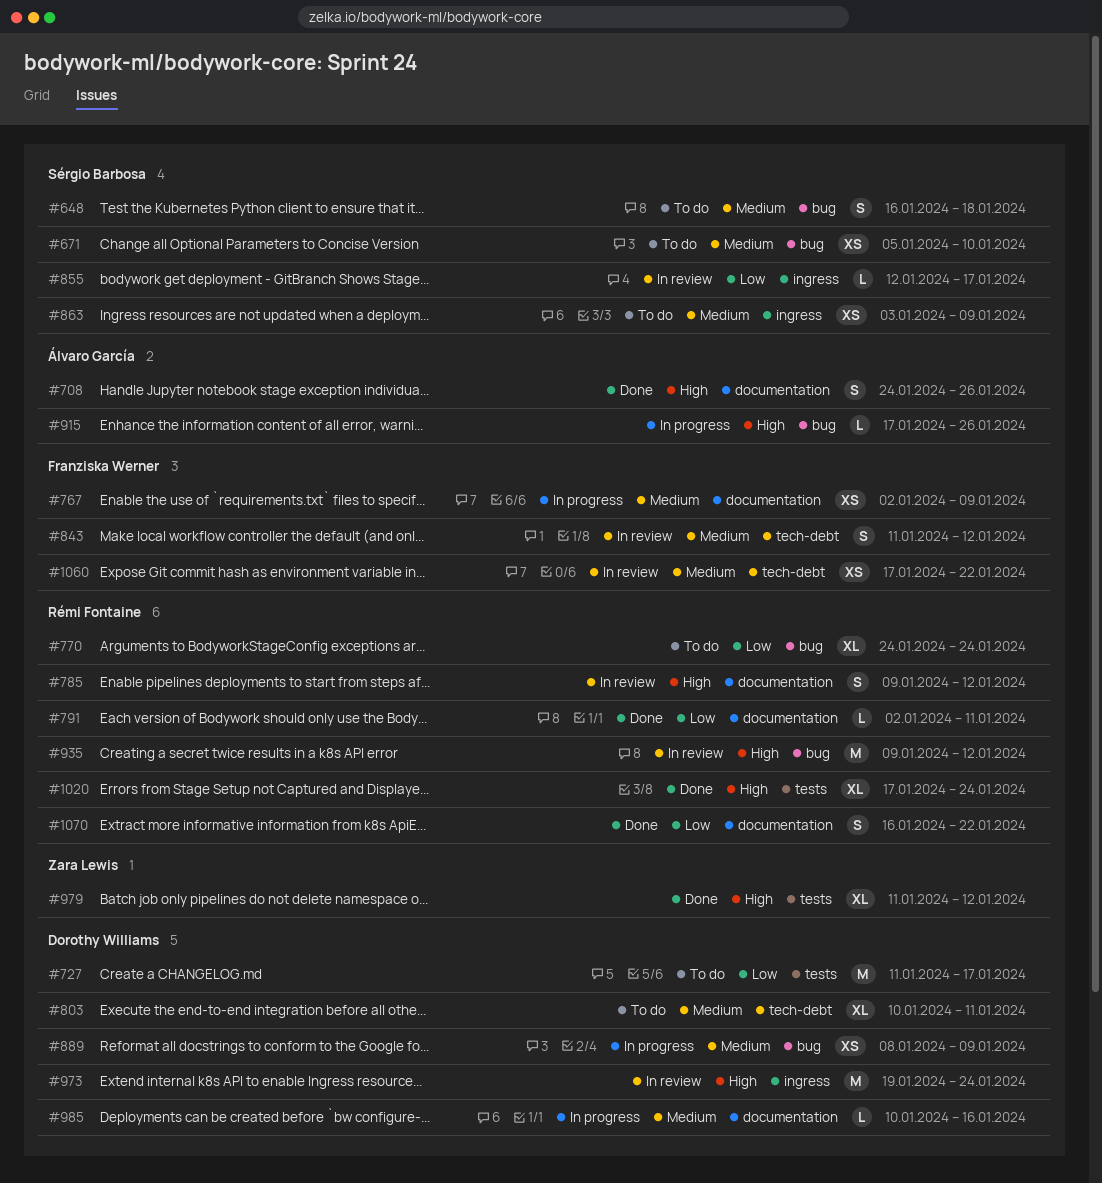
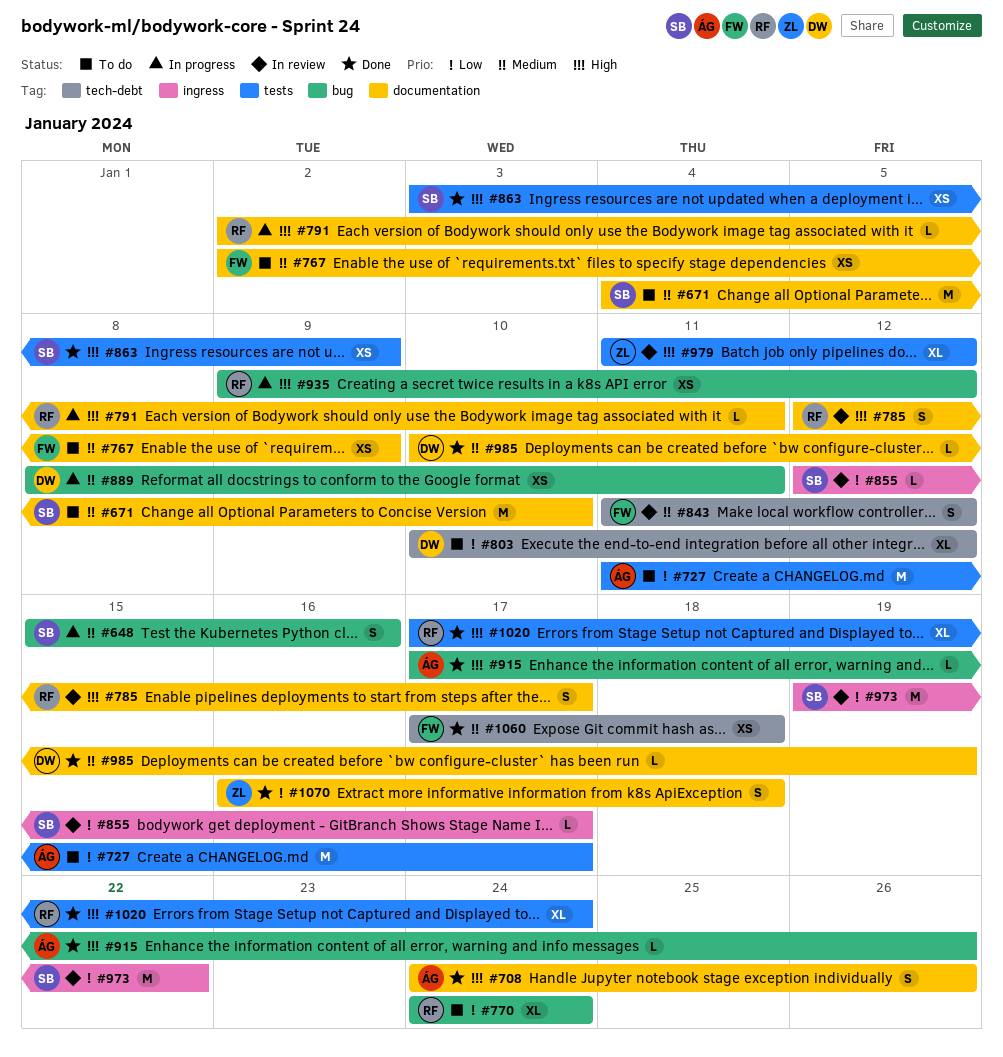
#648, status: To do -> In progress
#648, start: Jan 16 -> Jan 15
#648, due: Jan 18 -> Jan 16
#671, label: bug -> documentation
#671, estimate: XS -> M
#671, start: Jan 5 -> Jan 4
#727, owner: Dorothy Williams -> Álvaro García
#767, status: In progress -> To do
#785, start: Jan 9 -> Jan 12
#785, due: Jan 12 -> Jan 17
#791, status: Done -> In progress
#791, priority: Low -> High
#803, priority: Medium -> Low
#803, due: Jan 11 -> Jan 12
#863, status: To do -> Done
#863, priority: Medium -> High
#863, label: ingress -> tests
#889, due: Jan 9 -> Jan 11
#915, status: In progress -> Done
#935, status: In review -> In progress
#935, estimate: M -> XS
#973, owner: Dorothy Williams -> Sérgio Barbosa
#973, priority: High -> Low
#973, due: Jan 24 -> Jan 22
#979, status: Done -> In review
#985, status: In progress -> Done
#985, due: Jan 16 -> Jan 19
#1060, status: In review -> Done
#1060, due: Jan 22 -> Jan 18
#1070, owner: Rémi Fontaine -> Zara Lewis
#1070, due: Jan 22 -> Jan 18

